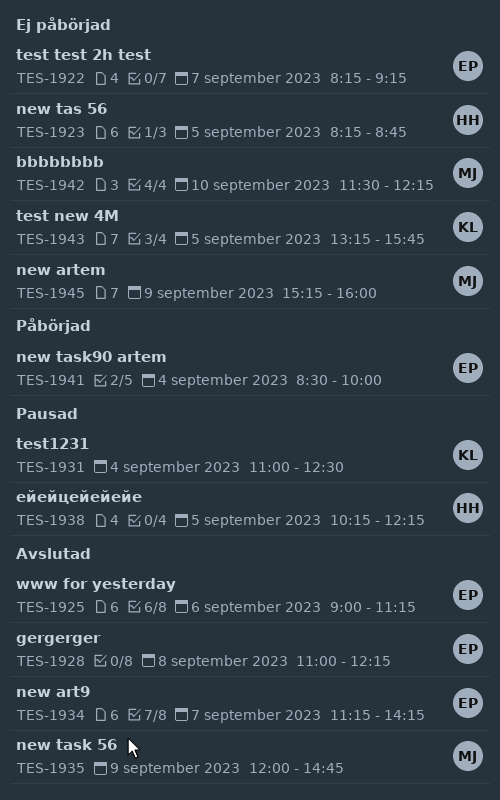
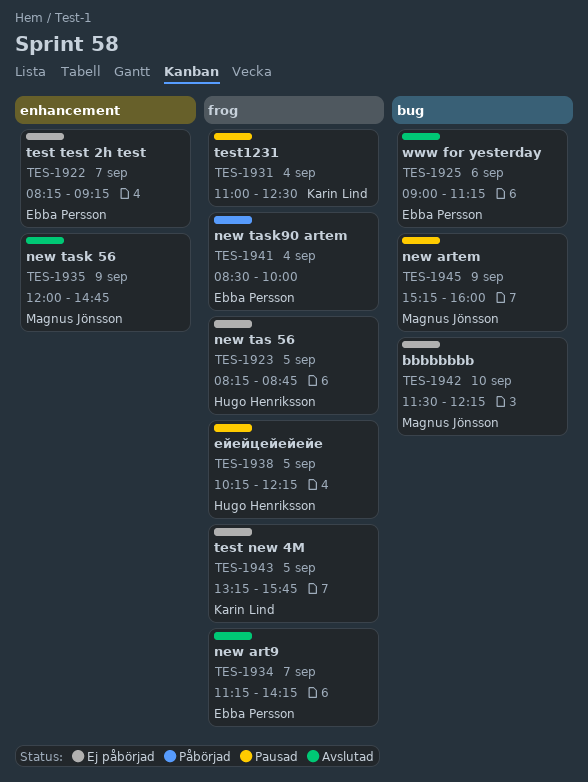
TES-1928: present -> none
TES-1945, status: Ej påbörjad -> Pausad

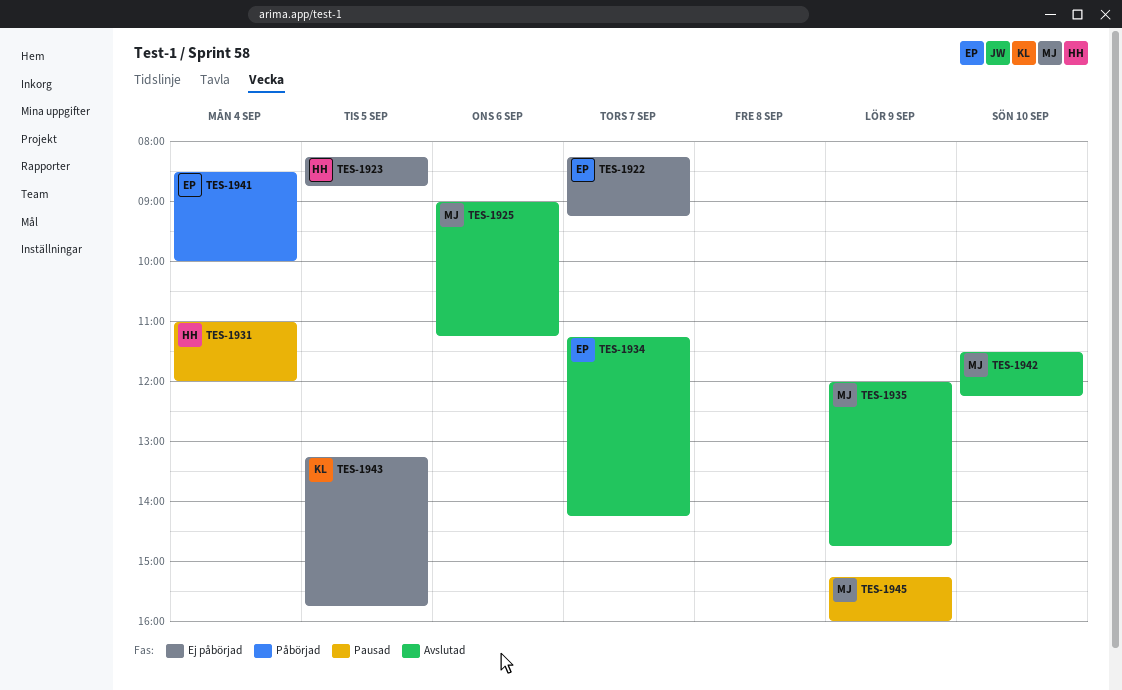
TES-1925, owner: Ebba Persson -> Magnus Jönsson
TES-1931, owner: Karin Lind -> Hugo Henriksson
TES-1931, ends: 12:30 -> 12:00
TES-1938: present -> none
TES-1942, status: Ej påbörjad -> Avslutad

